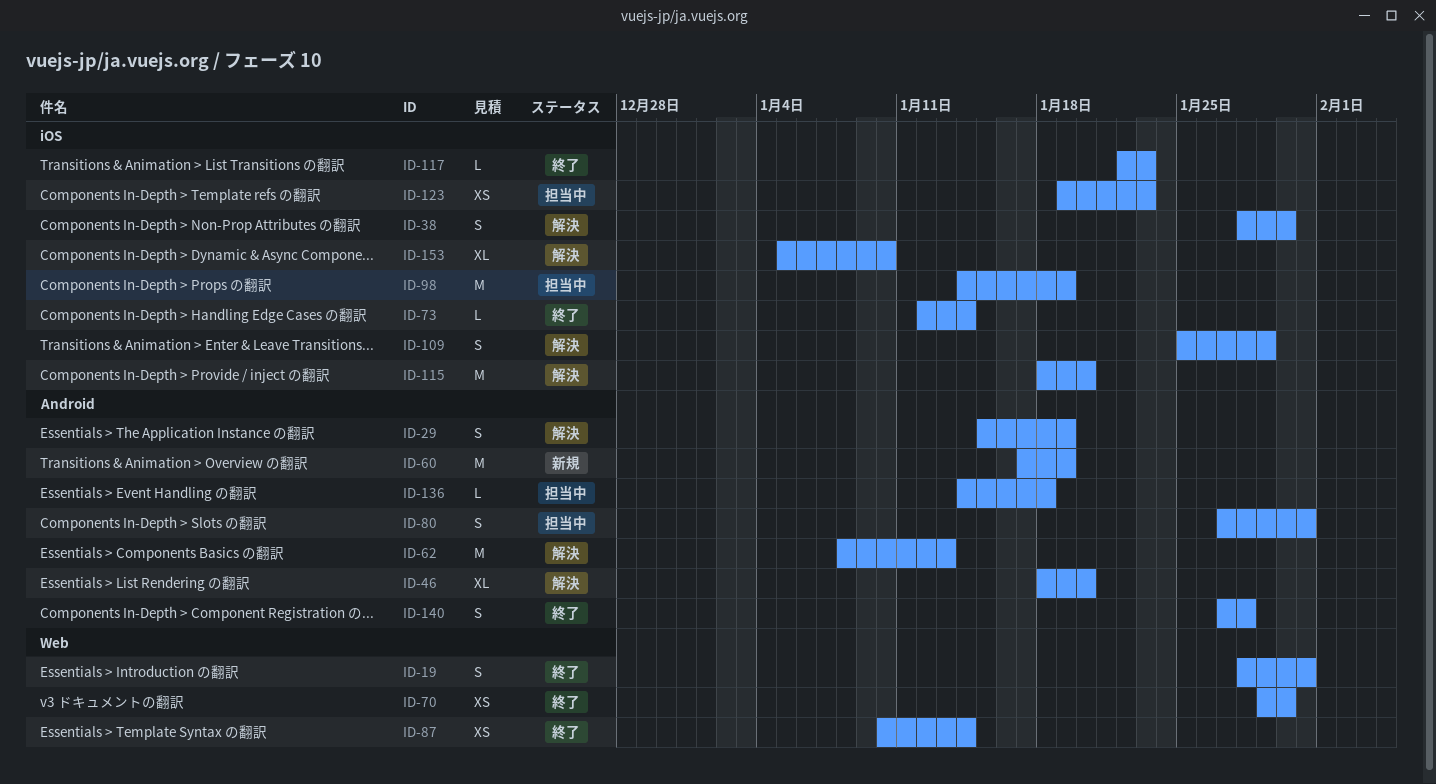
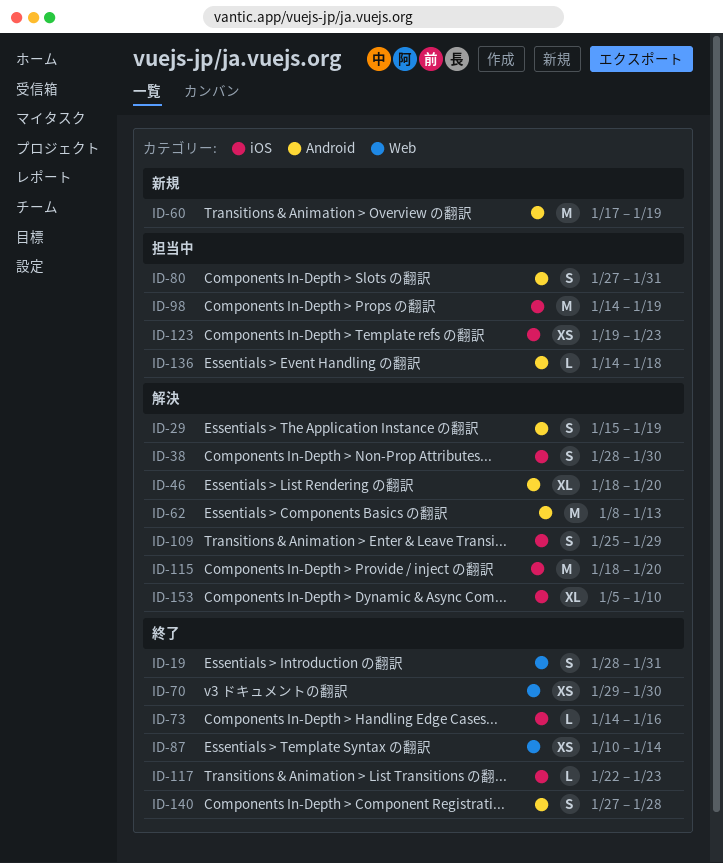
ID-73, start: Jan 12 -> Jan 14
ID-73, due: Jan 14 -> Jan 16

